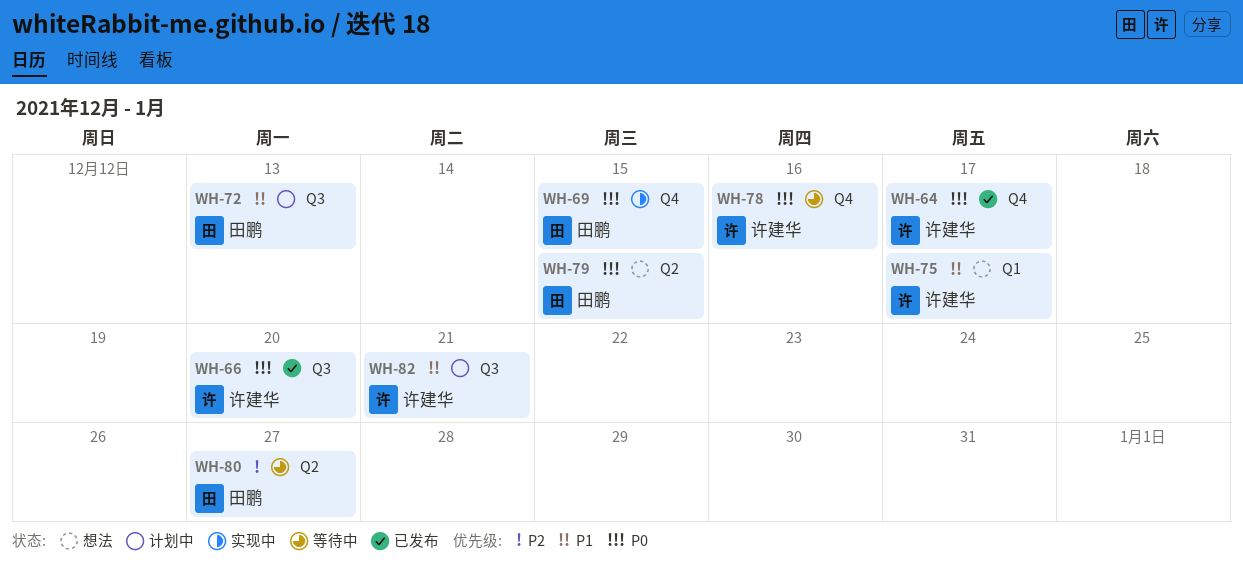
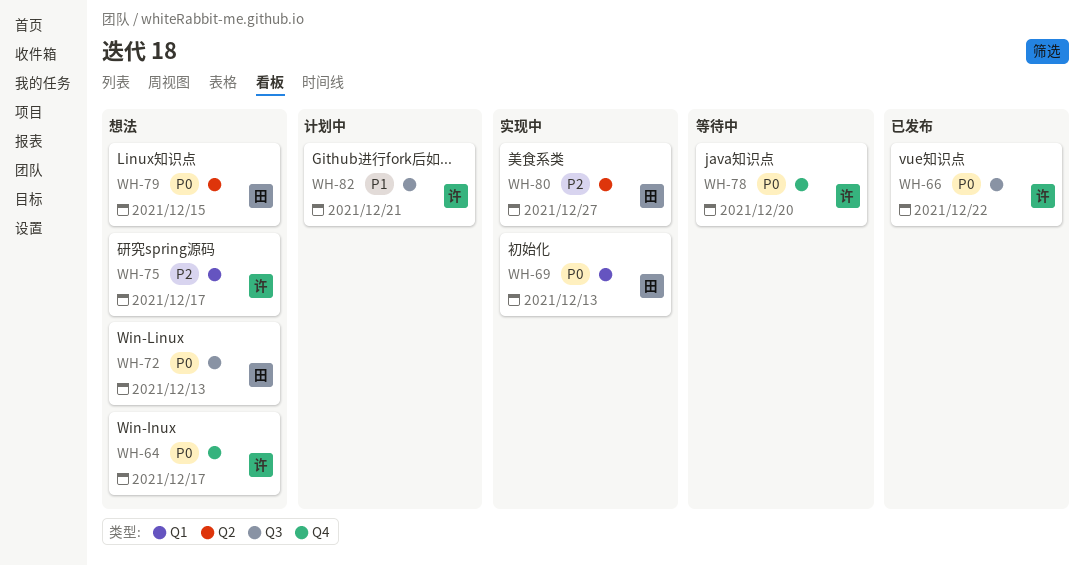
WH-64, status: 已发布 -> 想法
WH-66, due: Dec 20 -> Dec 22
WH-69, label: Q4 -> Q1
WH-69, due: Dec 15 -> Dec 13
WH-72, status: 计划中 -> 想法
WH-72, priority: P1 -> P0
WH-75, priority: P1 -> P2
WH-78, due: Dec 16 -> Dec 20
WH-80, status: 等待中 -> 实现中

